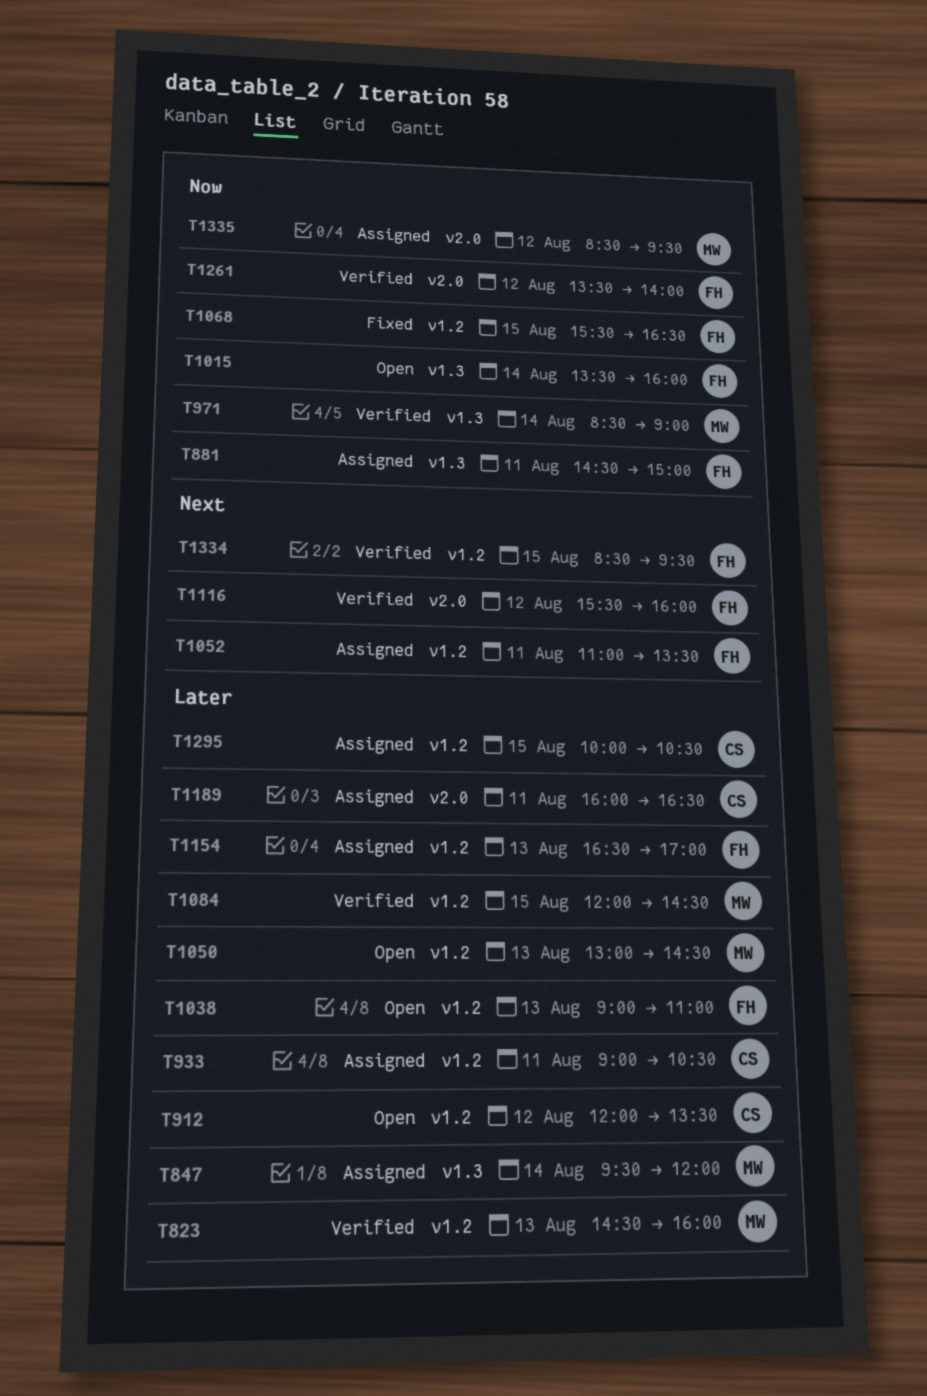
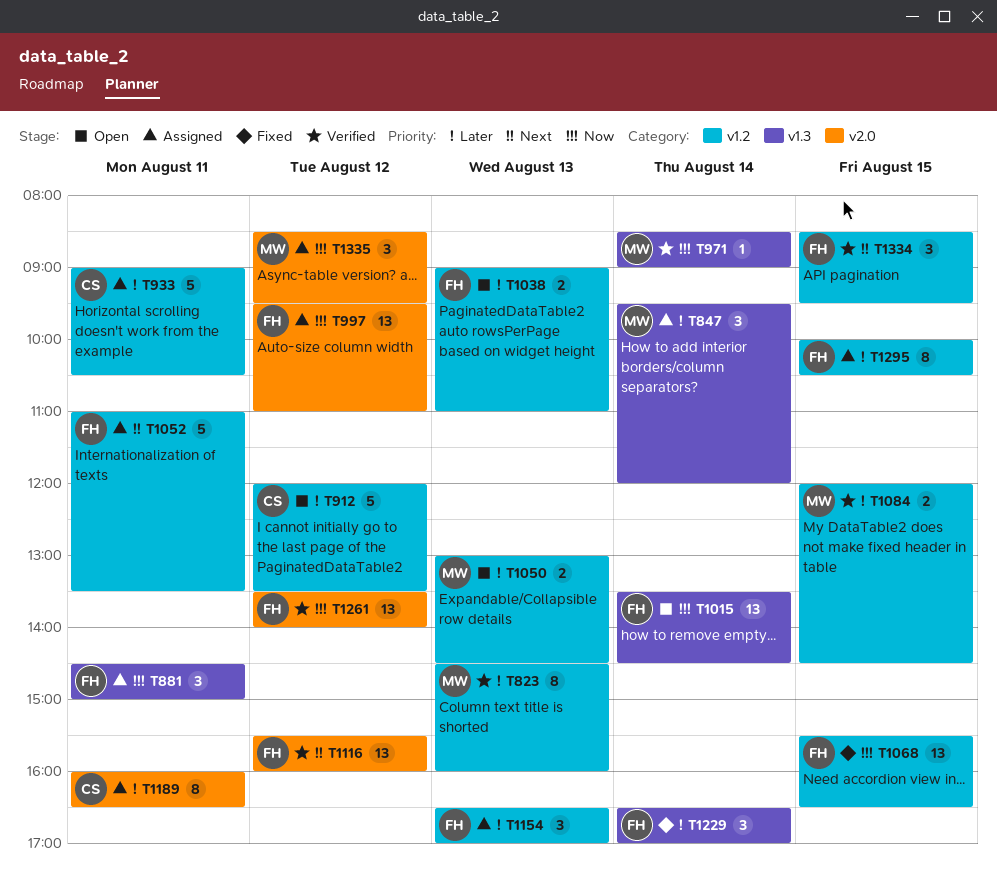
T997: none -> present
T1015, ends: 16:00 -> 14:30
T1229: none -> present
T1295, owner: CS -> FH

